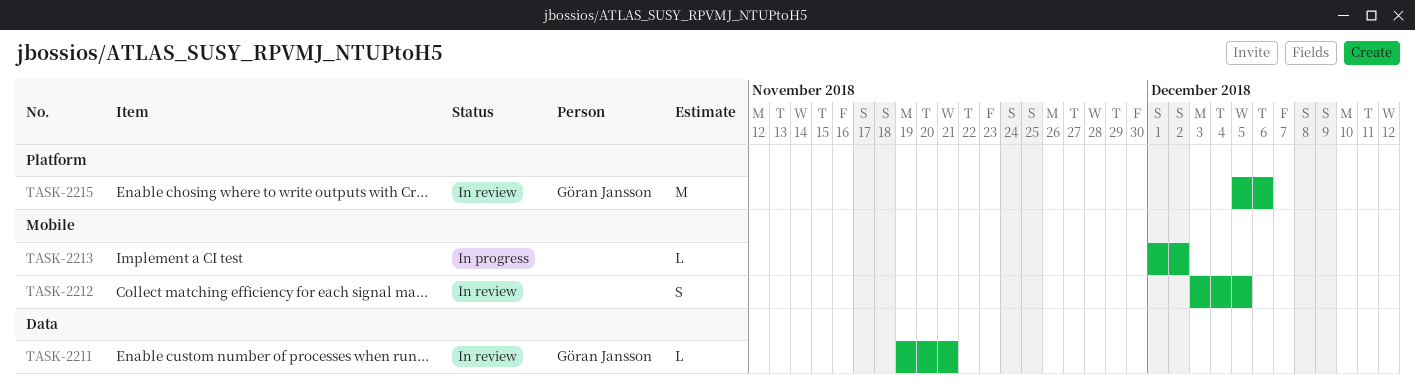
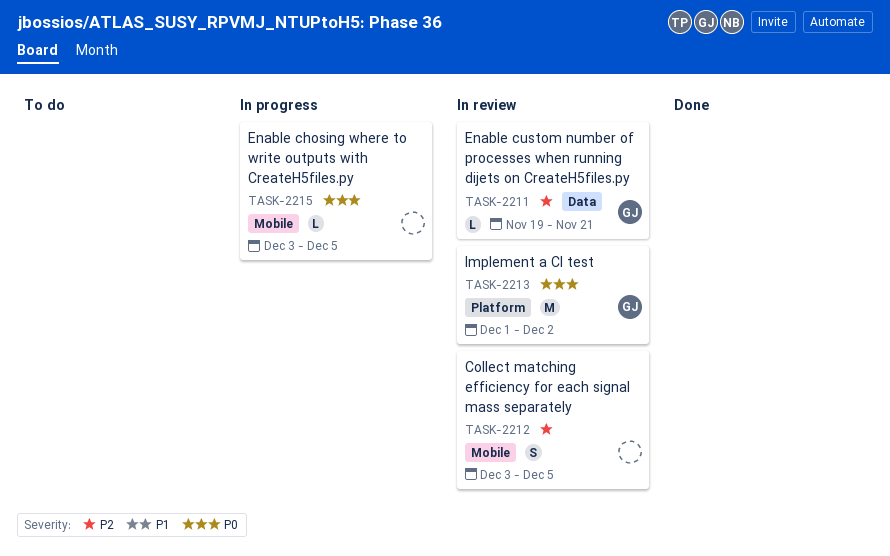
TASK-2213, status: In progress -> In review
TASK-2213, owner: none -> Göran Jansson
TASK-2213, label: Mobile -> Platform
TASK-2213, estimate: L -> M
TASK-2215, status: In review -> In progress
TASK-2215, owner: Göran Jansson -> none
TASK-2215, label: Platform -> Mobile
TASK-2215, estimate: M -> L
TASK-2215, start: Dec 5 -> Dec 3
TASK-2215, due: Dec 6 -> Dec 5

